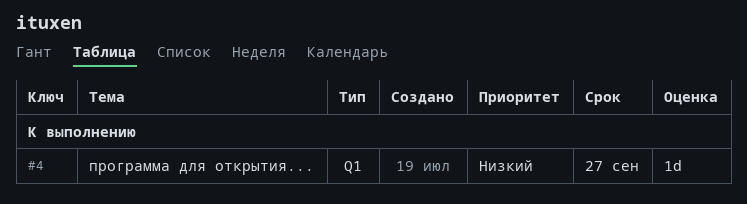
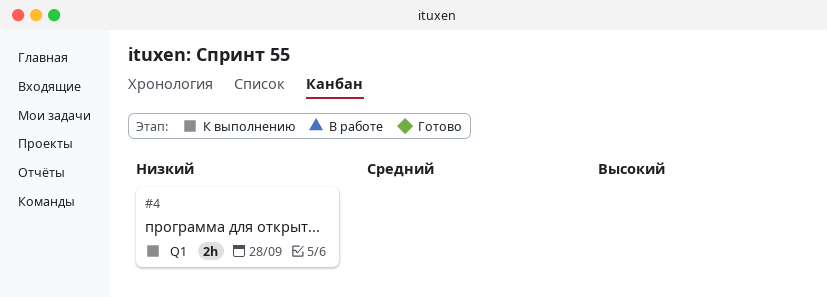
#4, estimate: 1d -> 2h
#4, due: Sep 27 -> Sep 28

